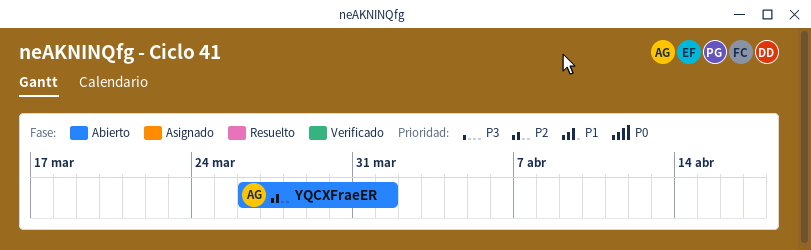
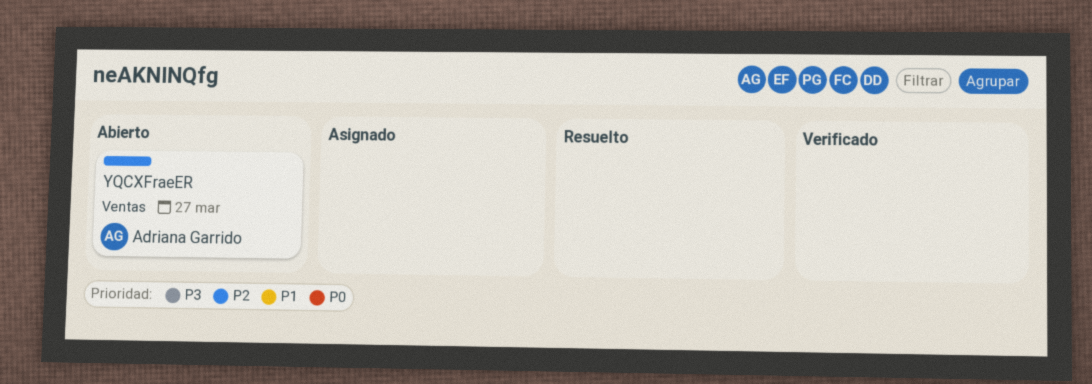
YQCXFraeER, due: Apr 1 -> Mar 27

